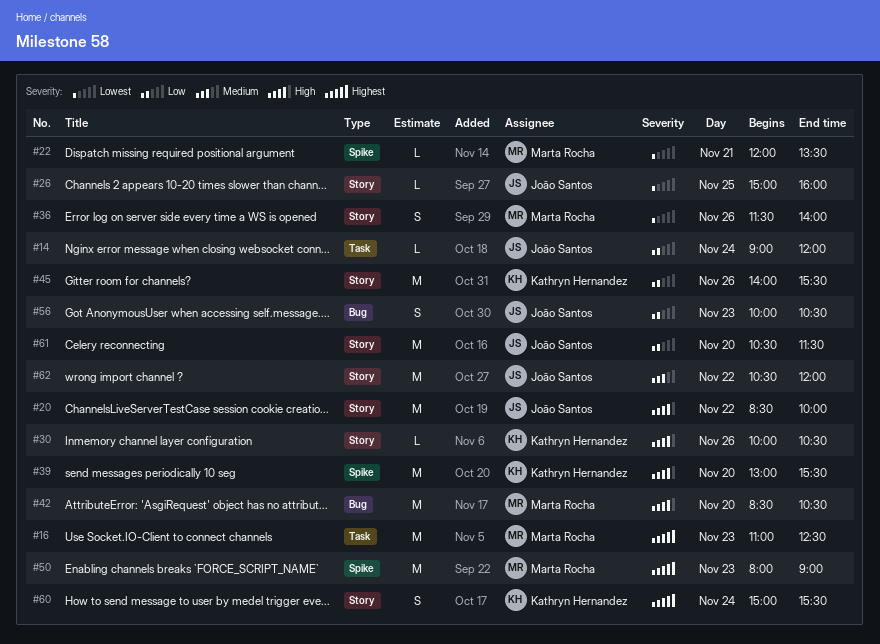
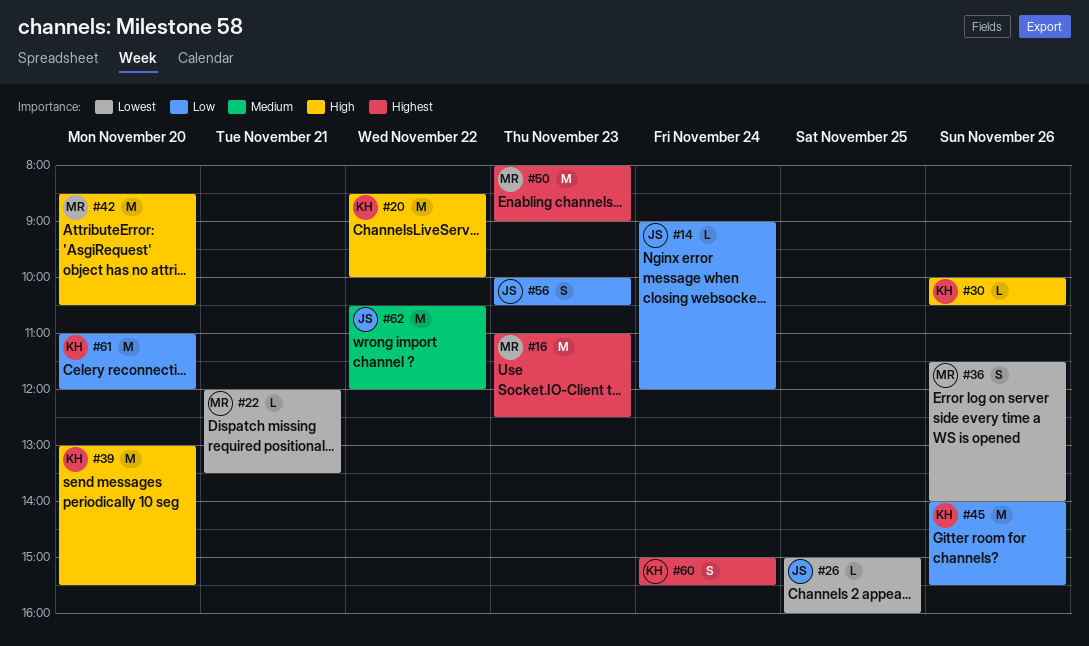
#20, owner: João Santos -> Kathryn Hernandez
#61, owner: João Santos -> Kathryn Hernandez
#61, begins: 10:30 -> 11:00
#61, ends: 11:30 -> 12:00

